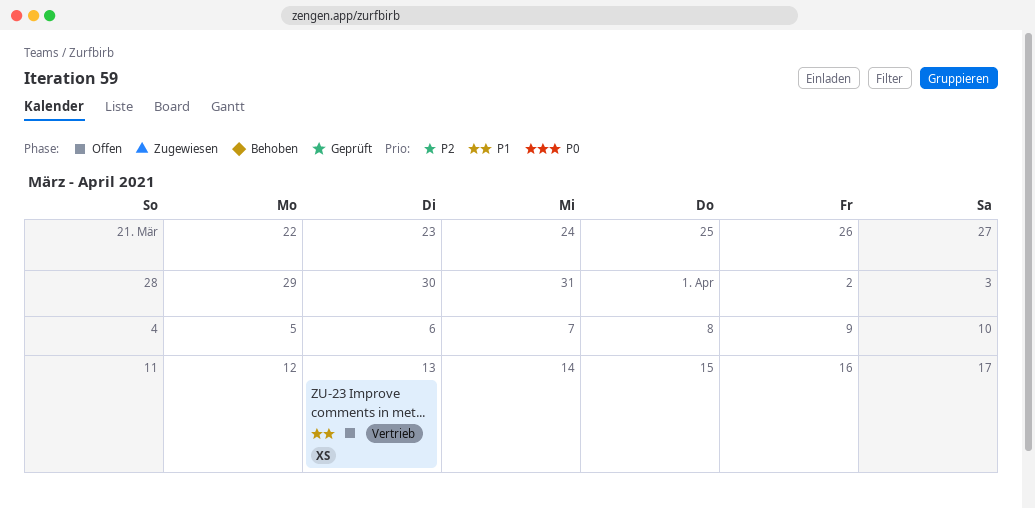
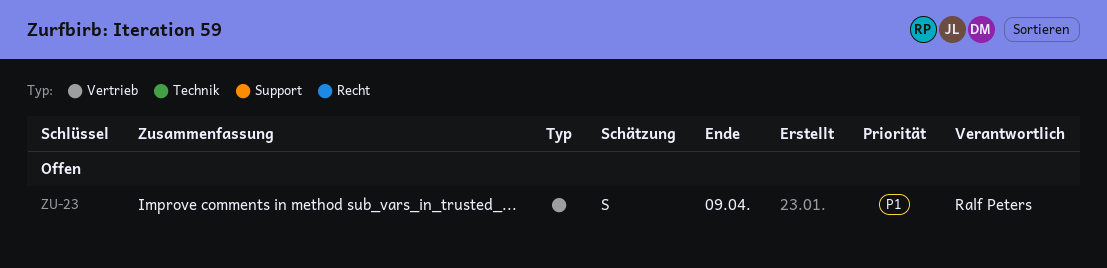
ZU-23, estimate: XS -> S
ZU-23, due: Apr 13 -> Apr 9

